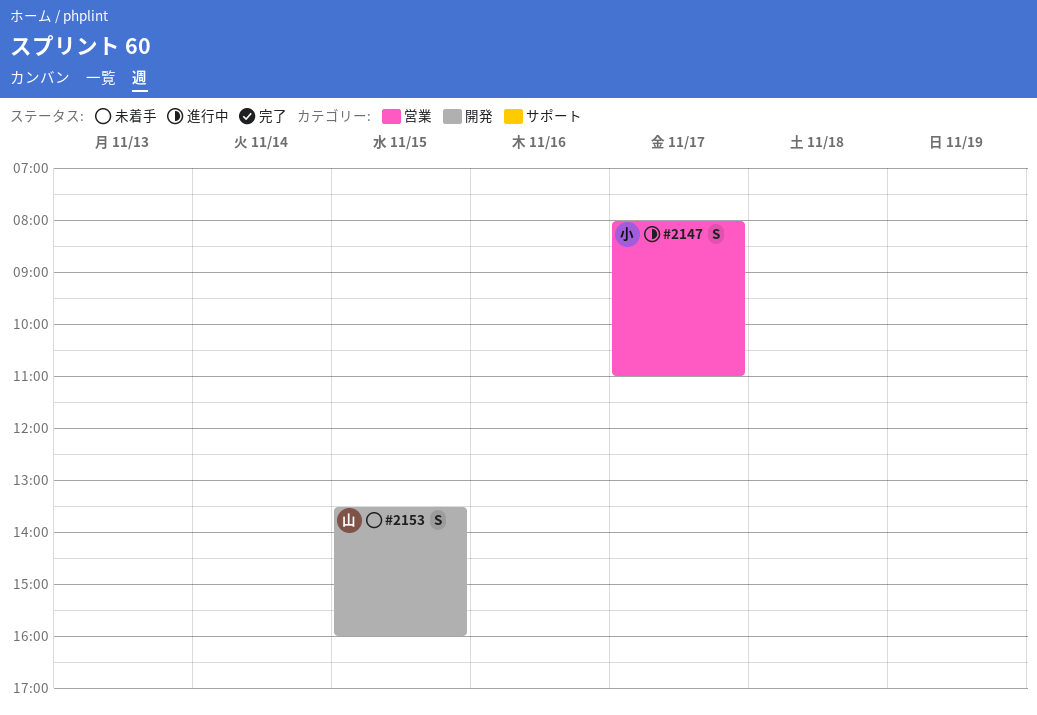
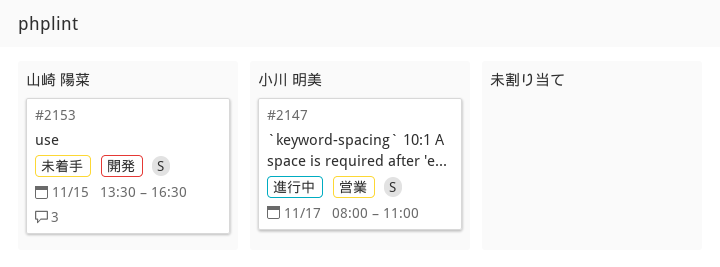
#2153, ends: 16:00 -> 16:30

